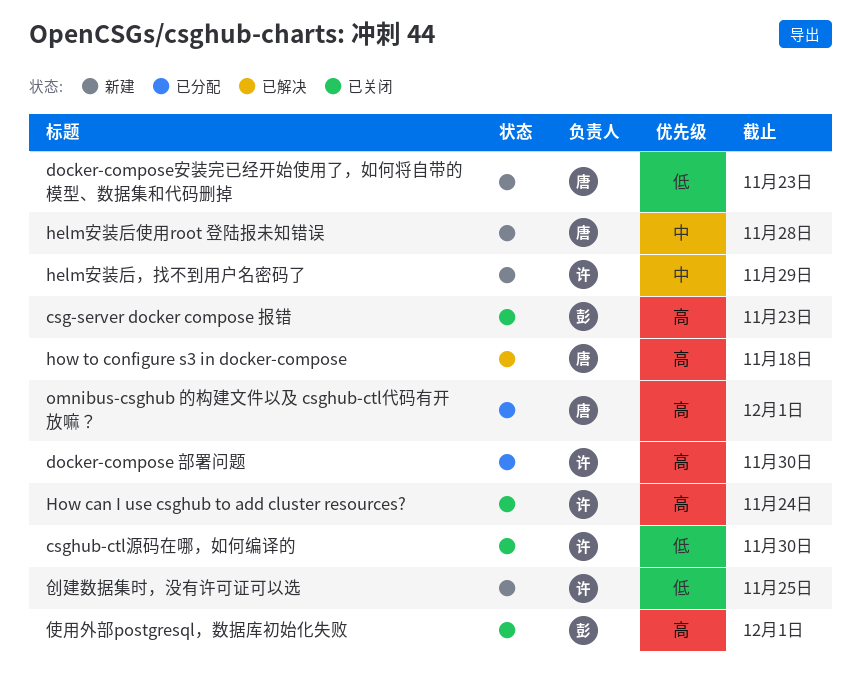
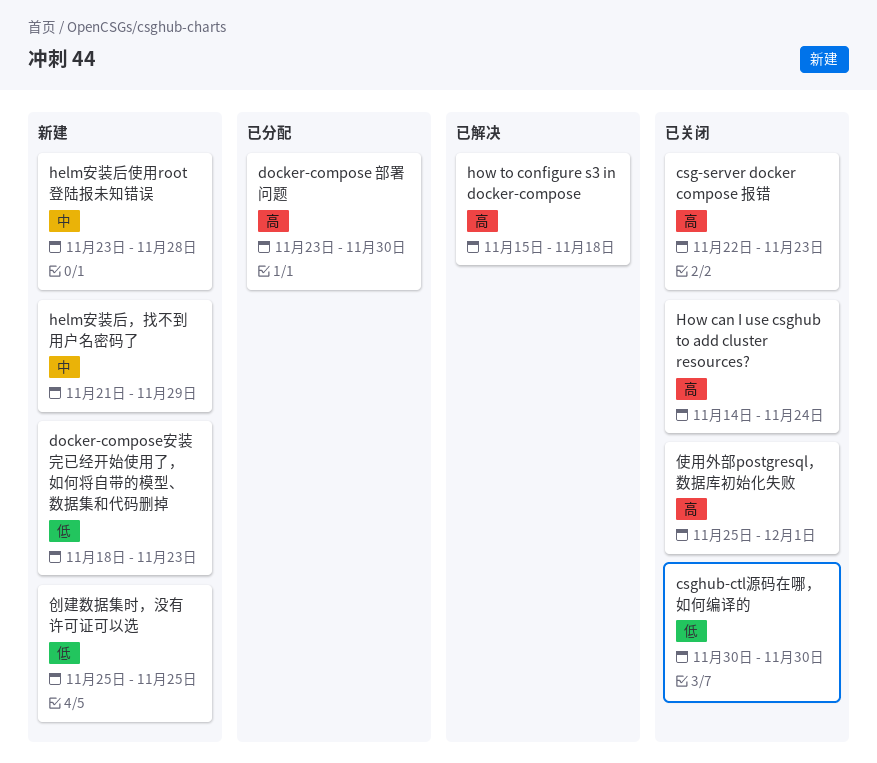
omnibus-csghub 的构建文件以及 csghub-ctl代码有开放嘛？: present -> none

